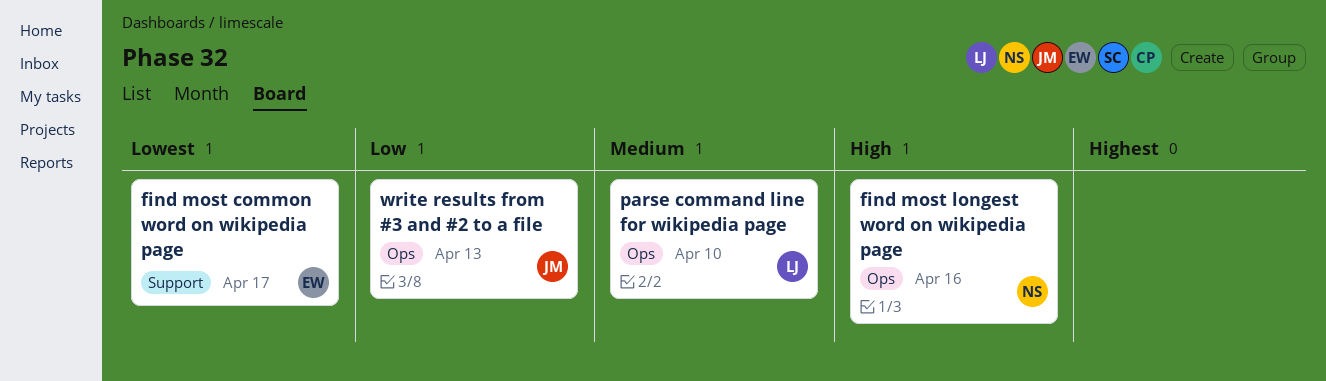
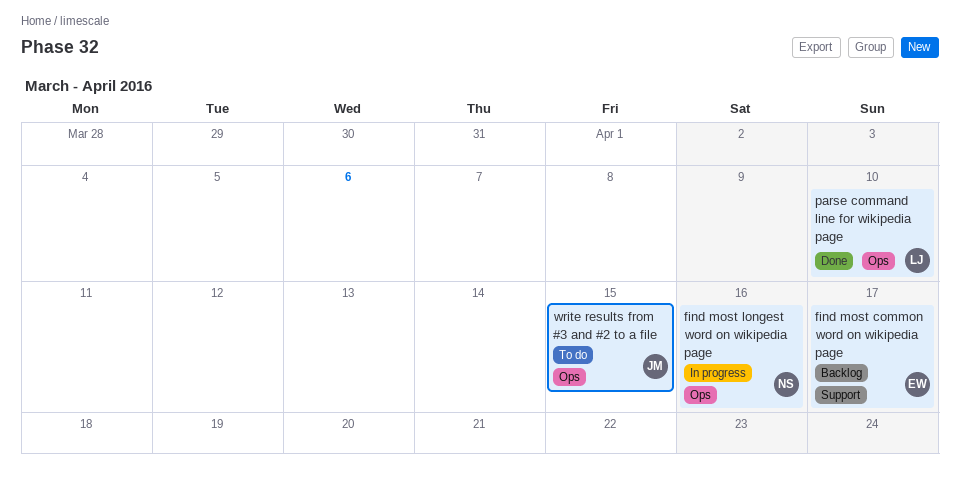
write results from #3 and #2 to a file, due: Apr 13 -> Apr 15

